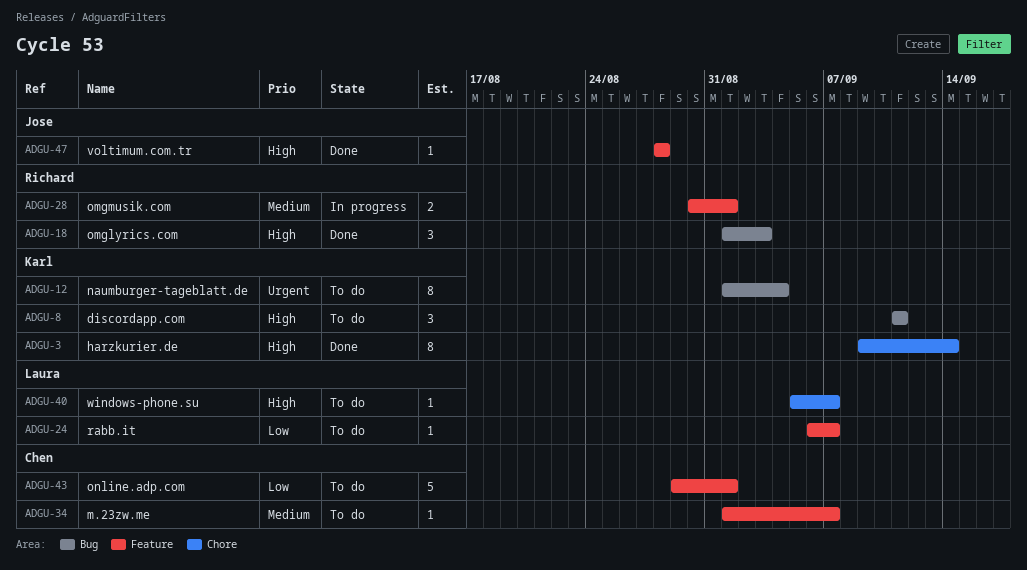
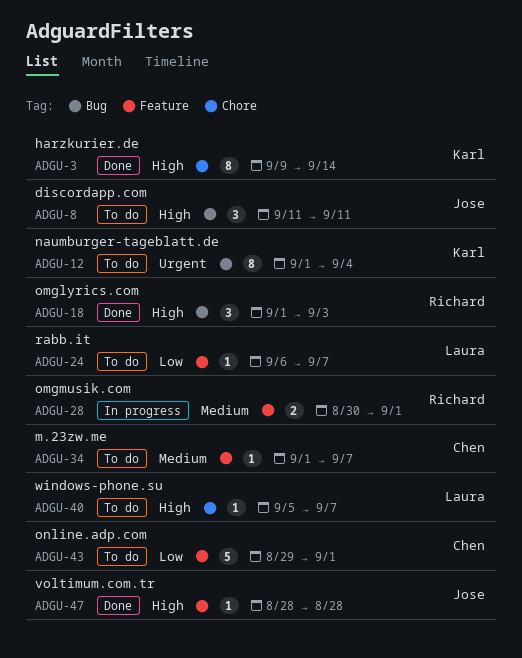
ADGU-8, owner: Karl -> Jose

